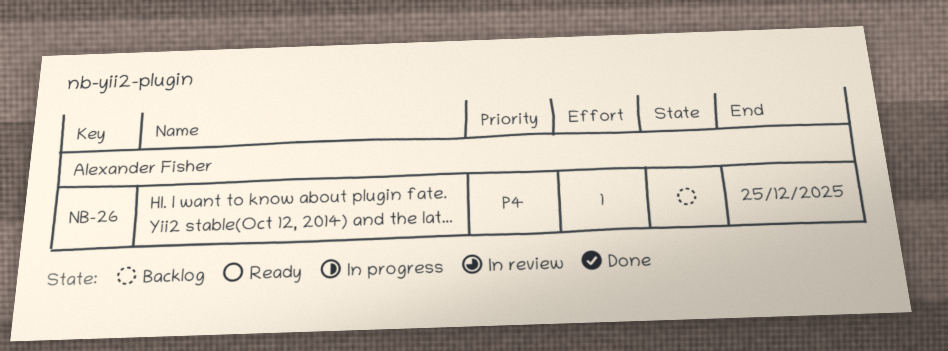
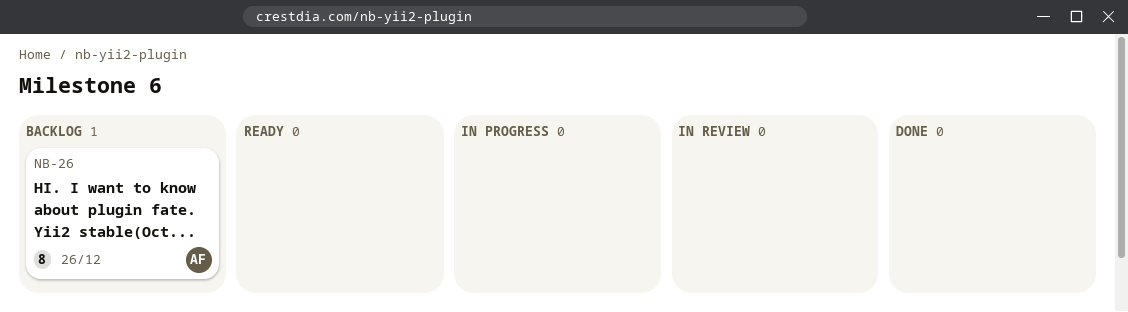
NB-26, estimate: 1 -> 8
NB-26, due: Dec 25 -> Dec 26

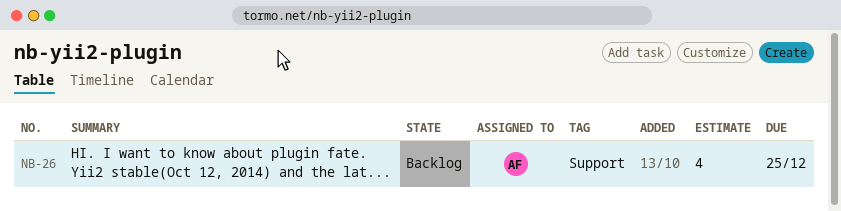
NB-26, estimate: 8 -> 4
NB-26, due: Dec 26 -> Dec 25

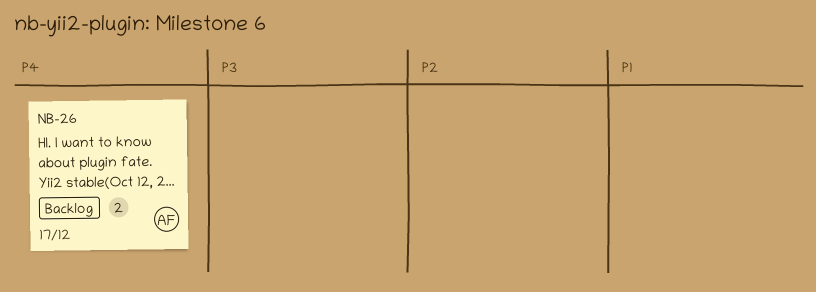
NB-26, estimate: 4 -> 2
NB-26, due: Dec 25 -> Dec 17

